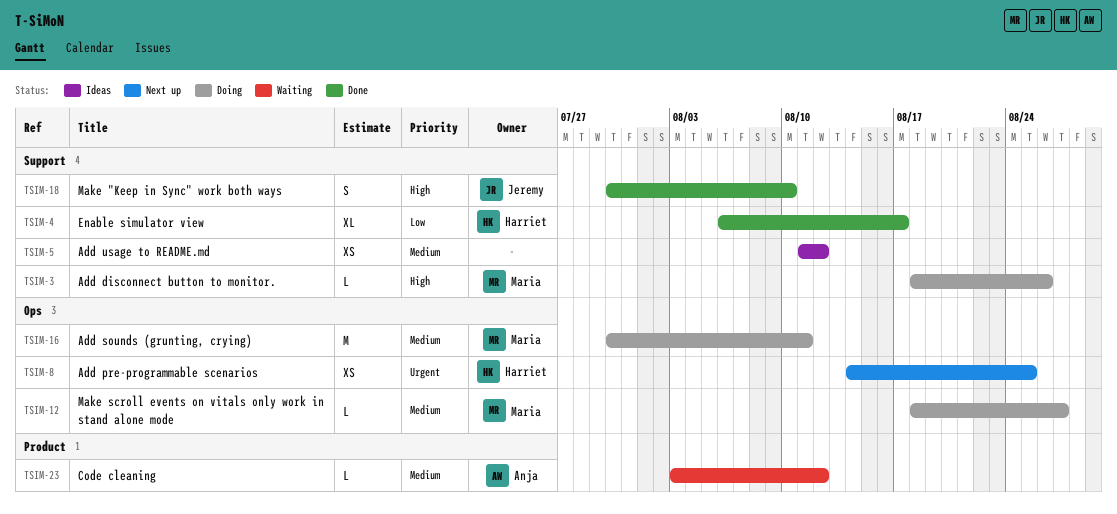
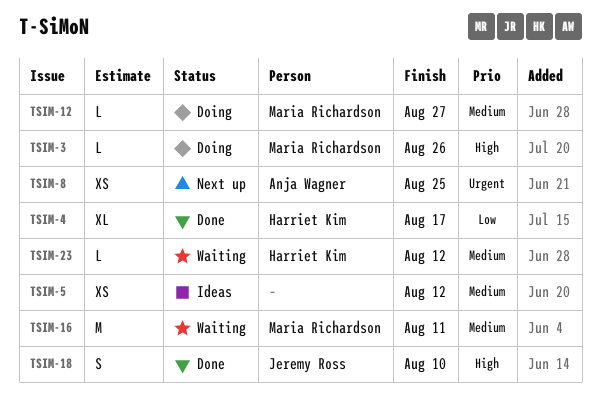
TSIM-8, owner: Harriet Kim -> Anja Wagner
TSIM-16, status: Doing -> Waiting
TSIM-23, owner: Anja Wagner -> Harriet Kim

